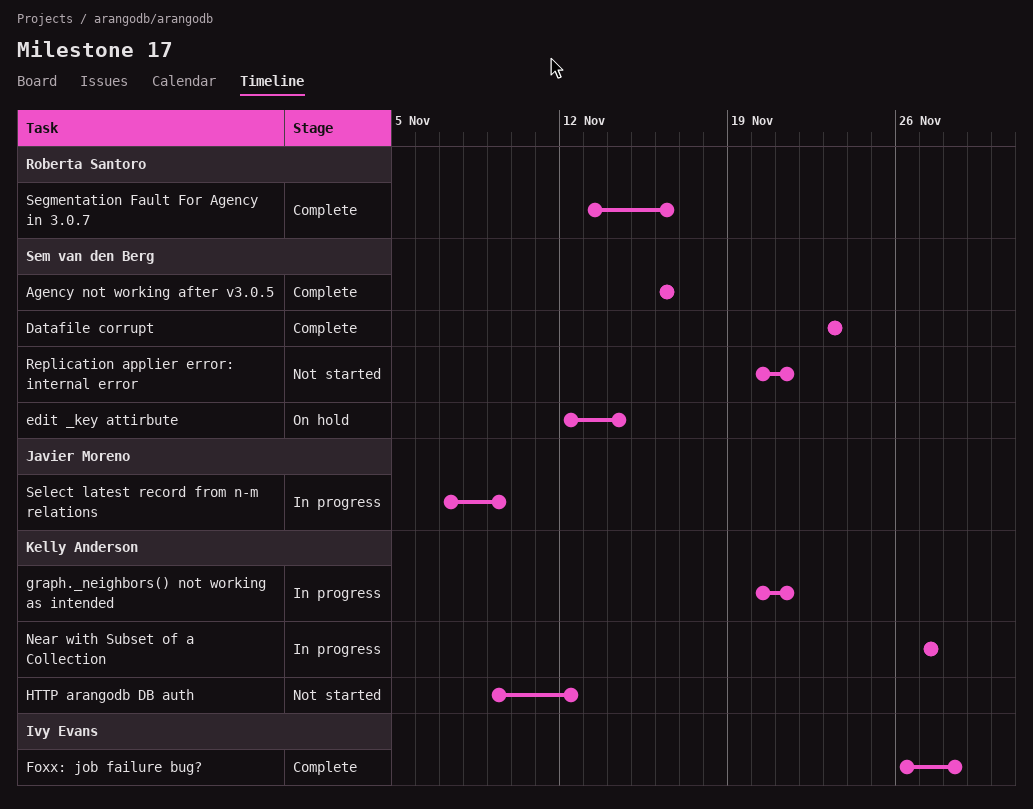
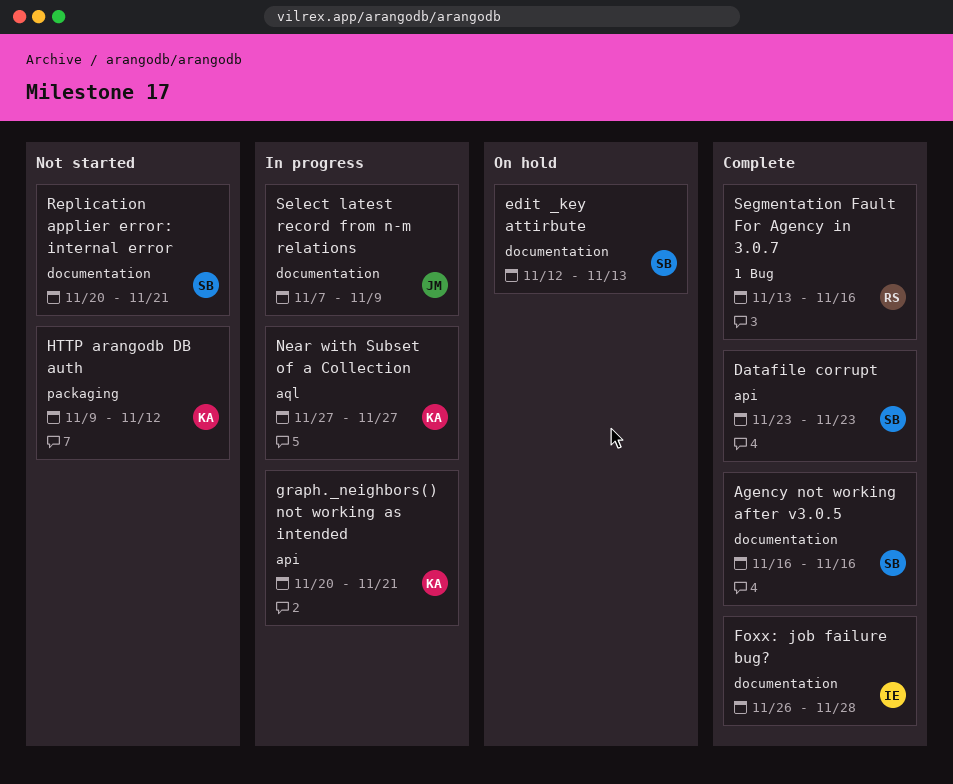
edit _key attirbute, due: Nov 14 -> Nov 13

